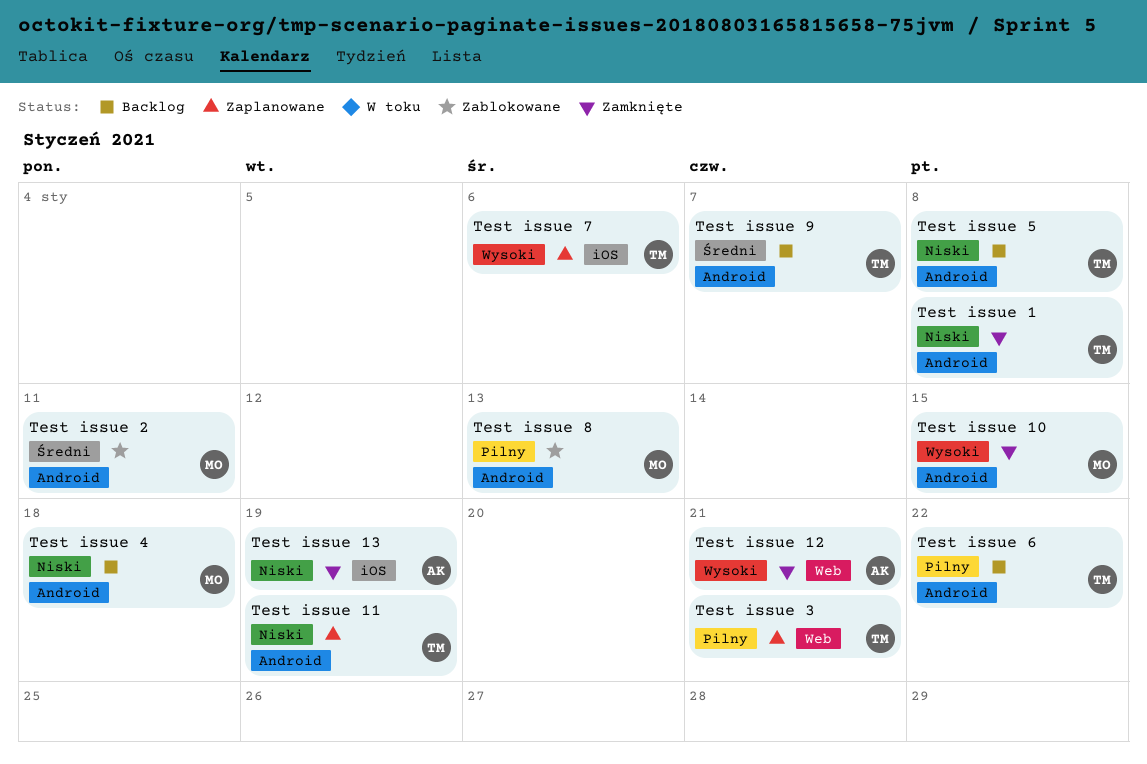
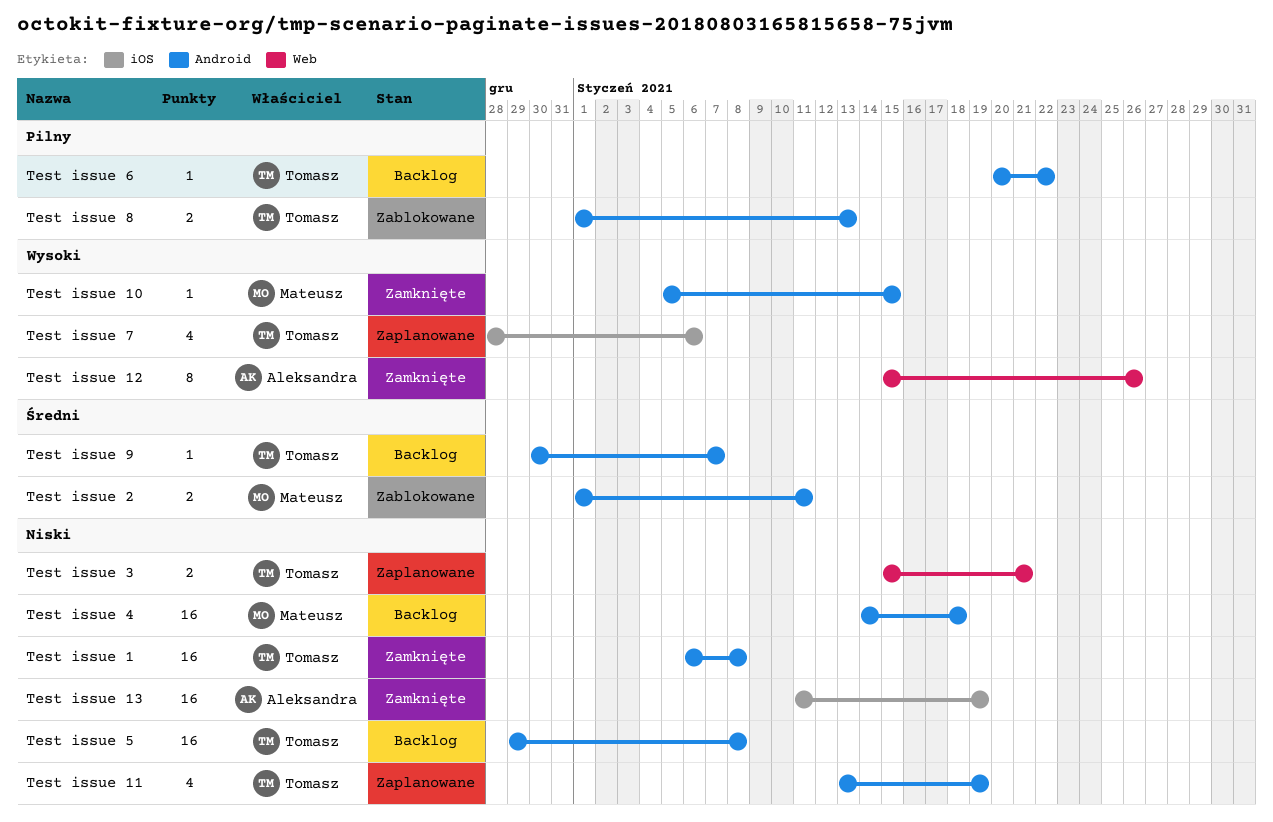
Test issue 12, due: Jan 21 -> Jan 26
Test issue 3, priority: Pilny -> Niski
Test issue 8, owner: Mateusz -> Tomasz

